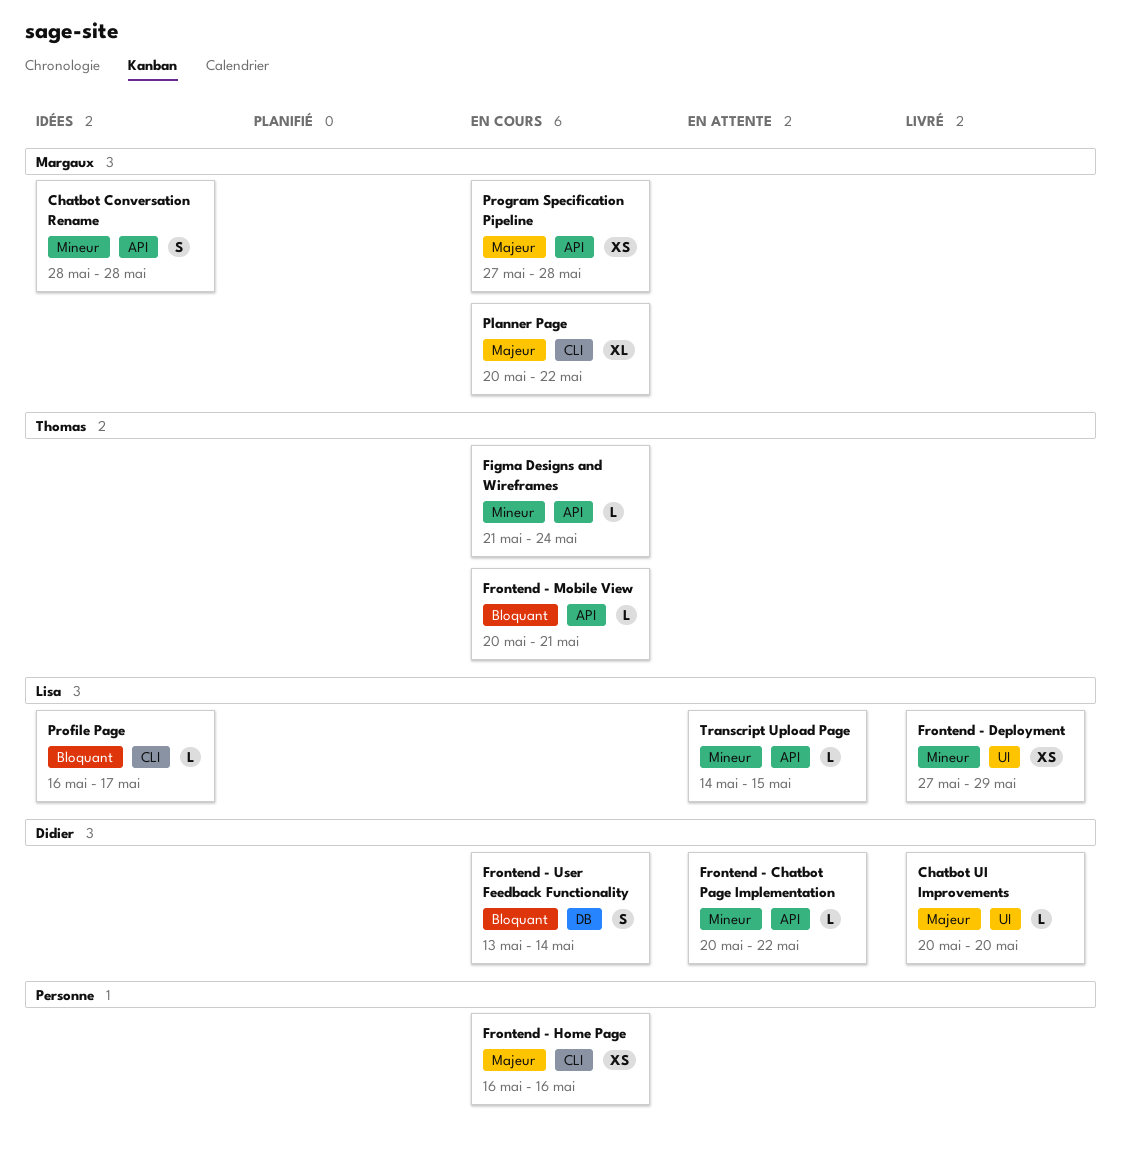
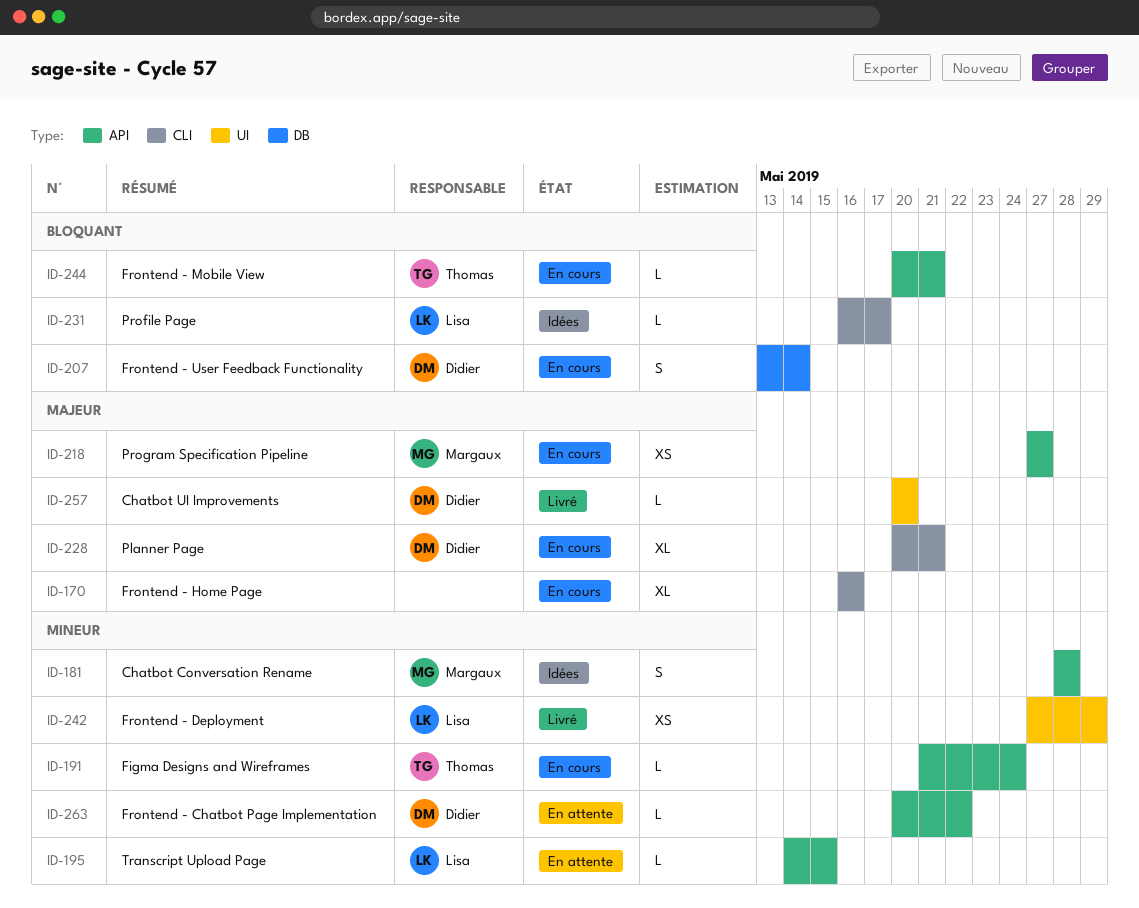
Frontend - Home Page, estimate: XS -> XL
Planner Page, owner: Margaux -> Didier
Planner Page, due: May 22 -> May 21
Program Specification Pipeline, due: May 28 -> May 27

